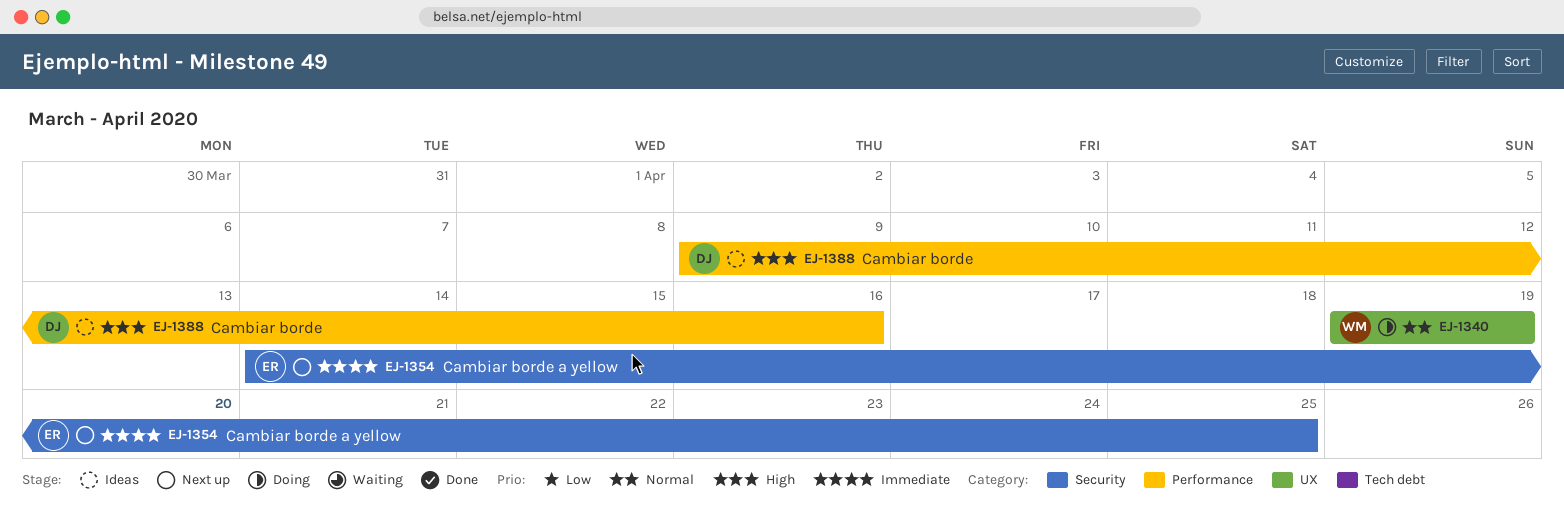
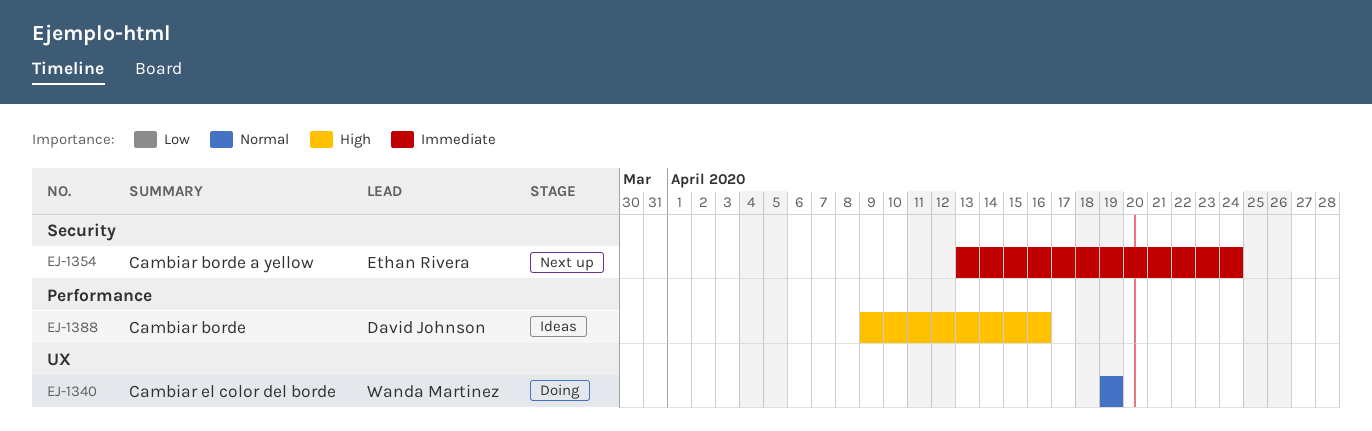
EJ-1354, start: Apr 14 -> Apr 13
EJ-1354, due: Apr 25 -> Apr 24

